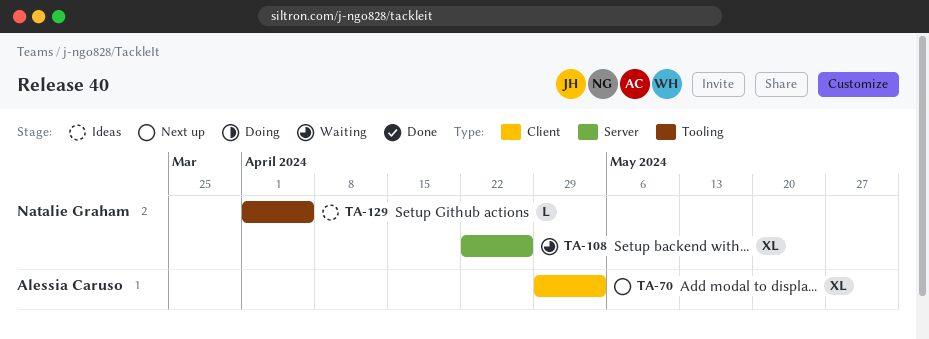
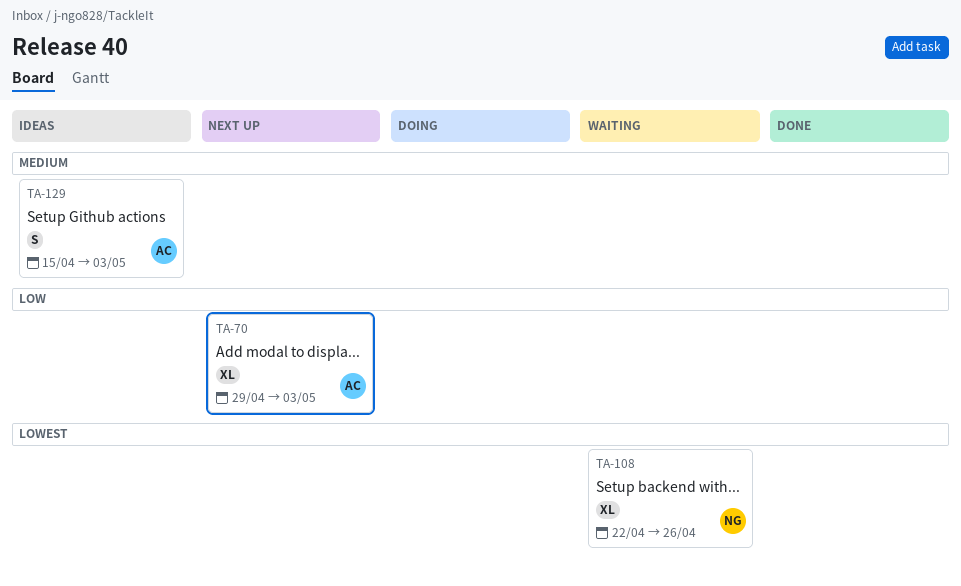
TA-129, owner: Natalie Graham -> Alessia Caruso
TA-129, estimate: L -> S
TA-129, start: Apr 1 -> Apr 15
TA-129, due: Apr 5 -> May 3

